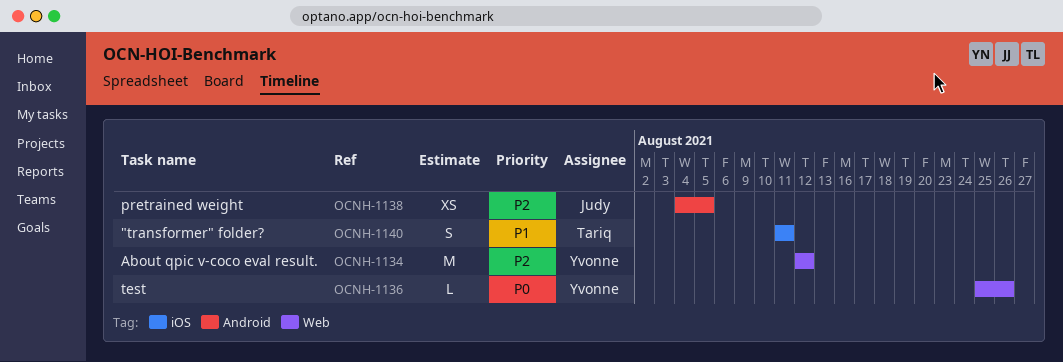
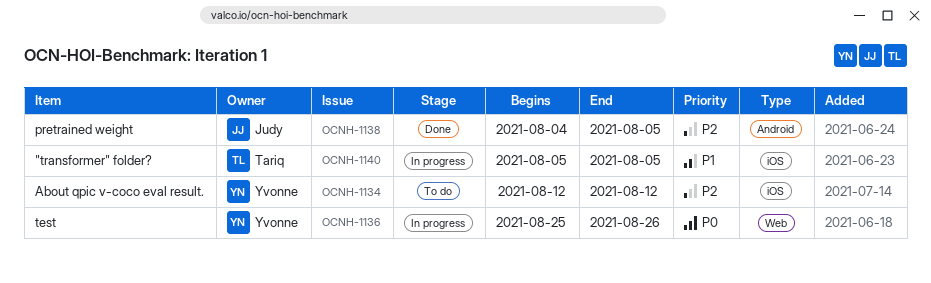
OCNH-1134, label: Web -> iOS
OCNH-1140, start: Aug 11 -> Aug 5
OCNH-1140, due: Aug 11 -> Aug 5

